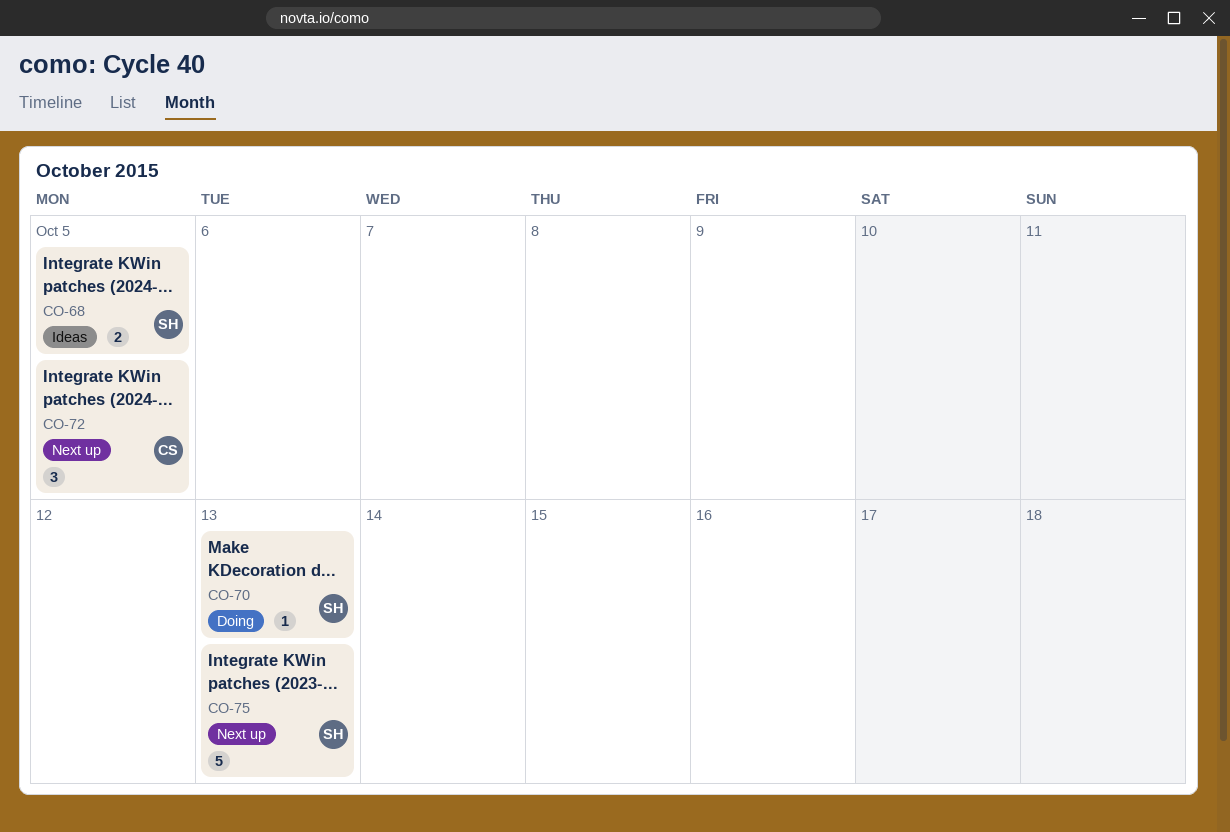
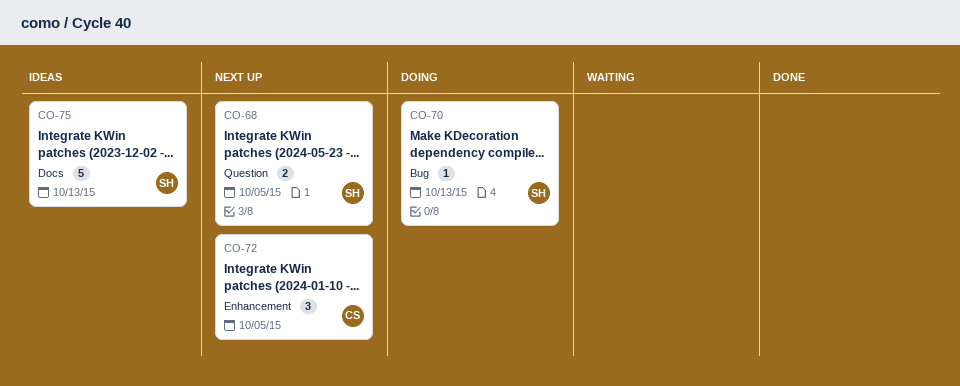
CO-68, status: Ideas -> Next up
CO-75, status: Next up -> Ideas

